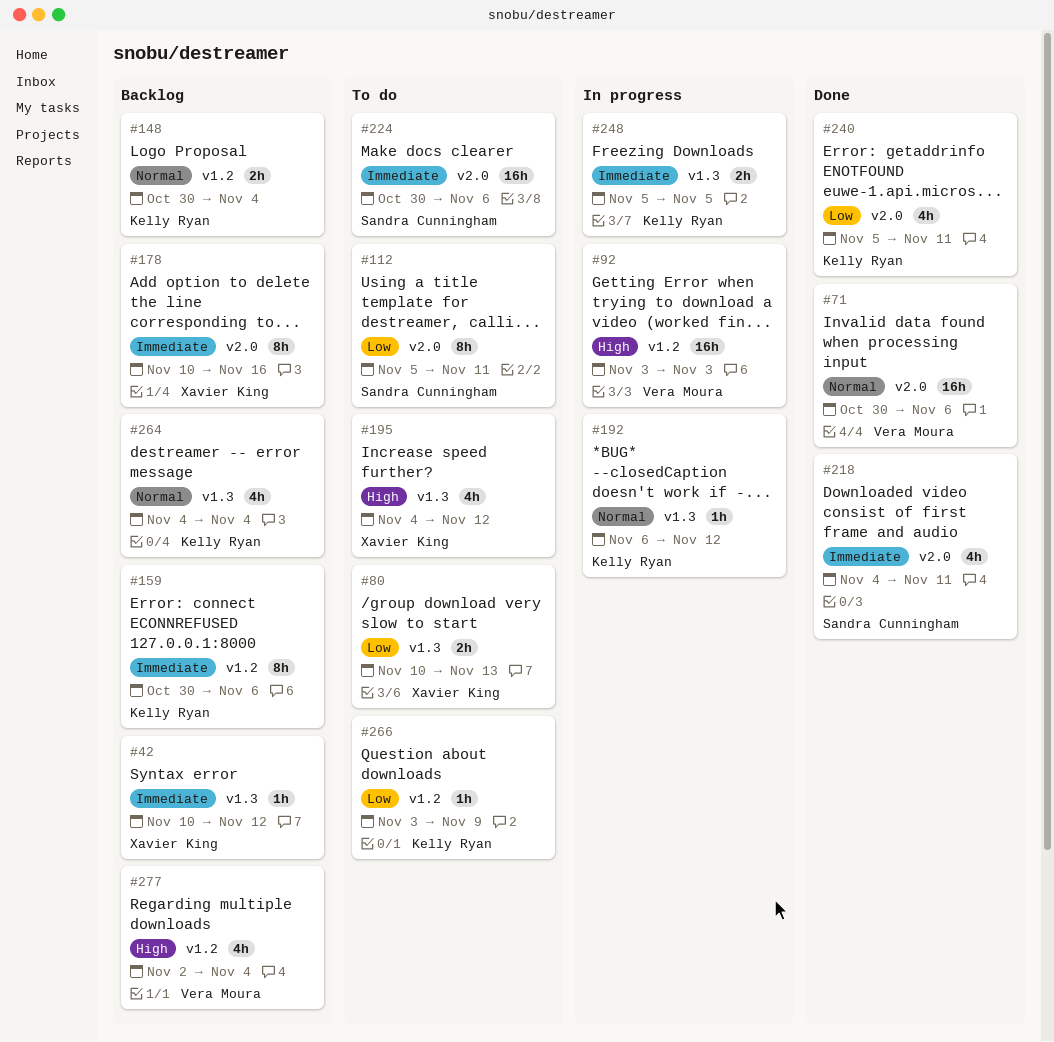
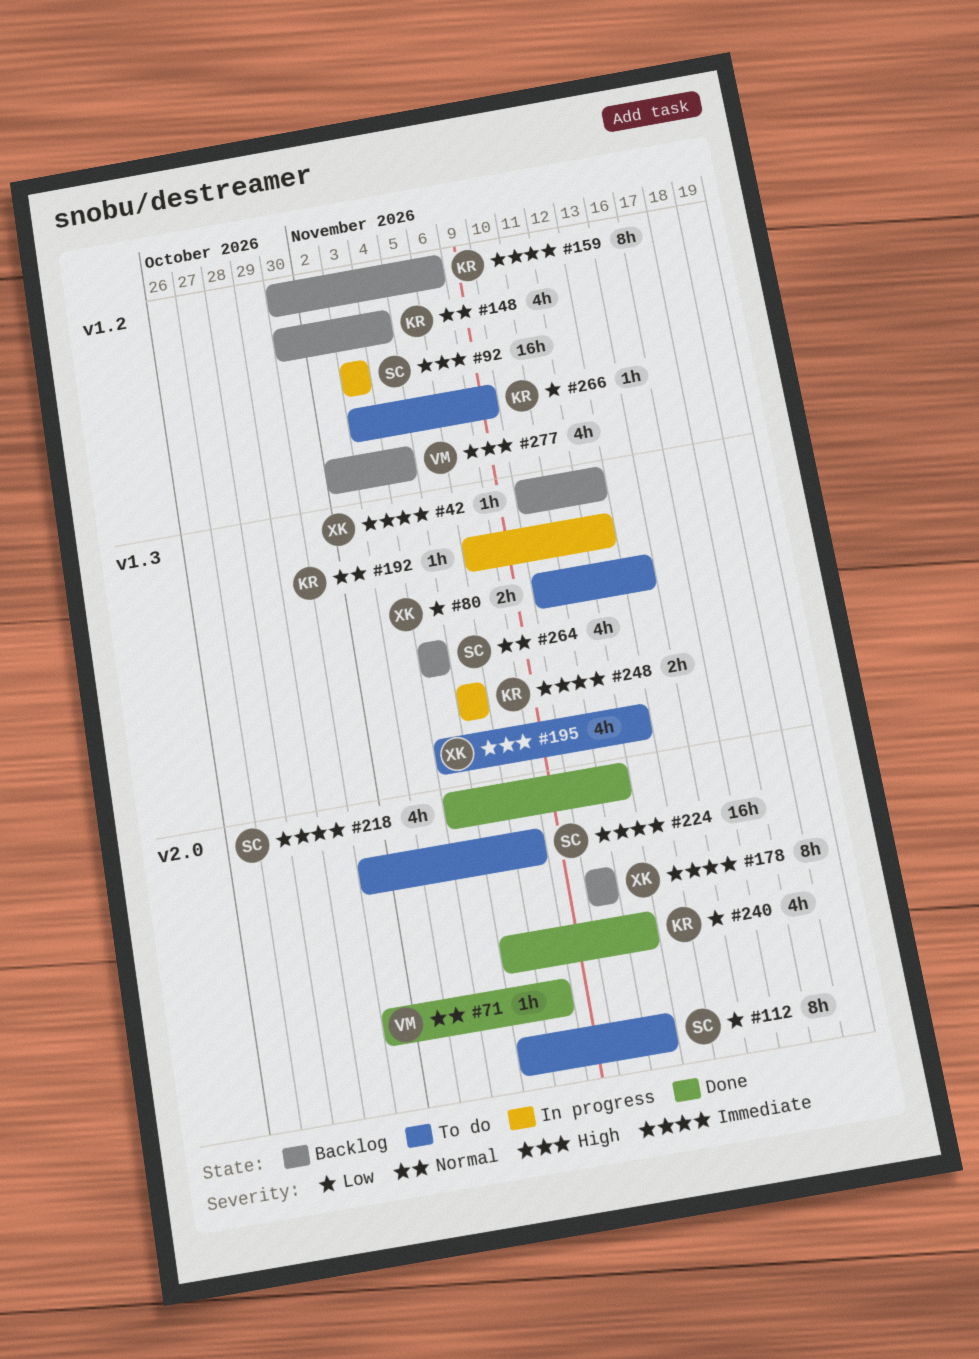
#71, estimate: 16h -> 1h
#92, owner: Vera Moura -> Sandra Cunningham
#148, estimate: 2h -> 4h
#178, due: Nov 16 -> Nov 10
#264, owner: Kelly Ryan -> Sandra Cunningham

